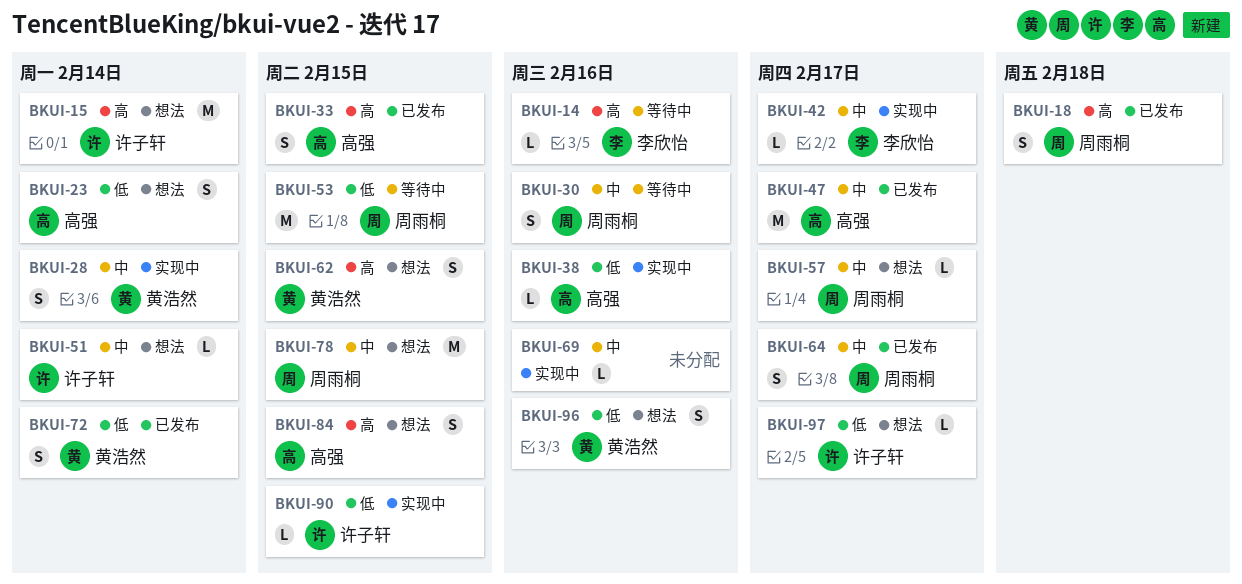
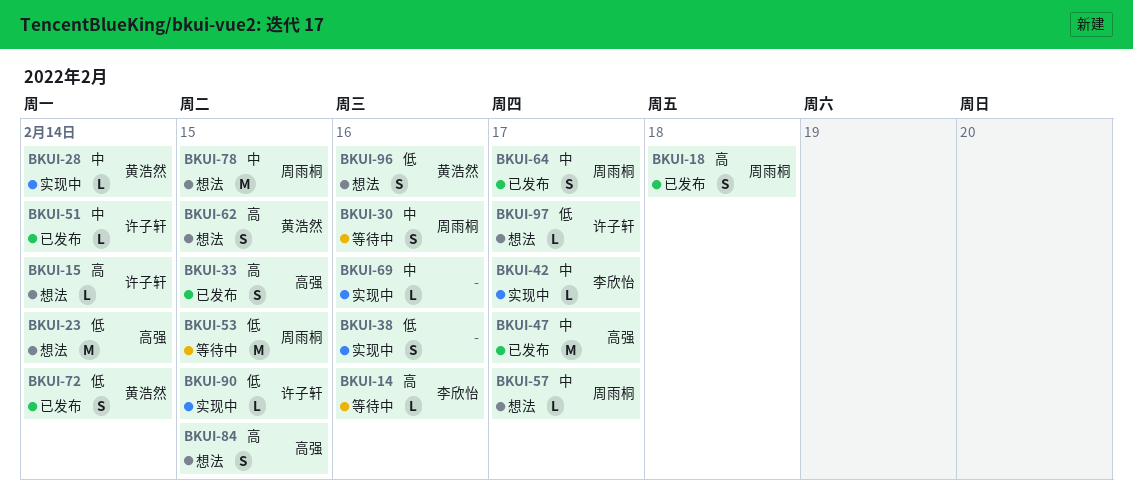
BKUI-15, estimate: M -> L
BKUI-23, estimate: S -> M
BKUI-28, estimate: S -> L
BKUI-38, owner: 高强 -> none
BKUI-38, estimate: L -> S
BKUI-51, status: 想法 -> 已发布

